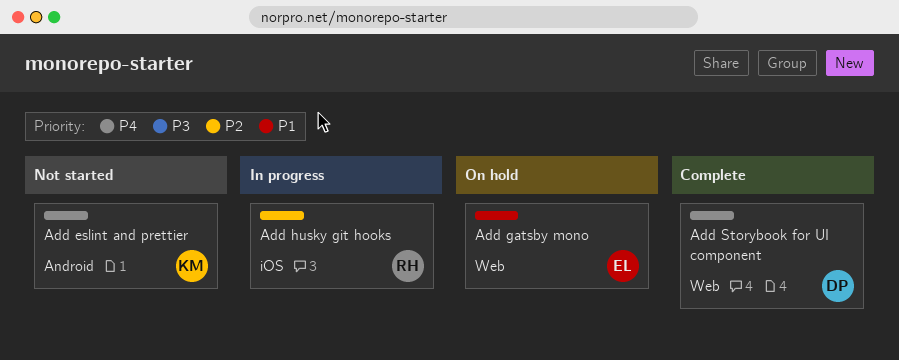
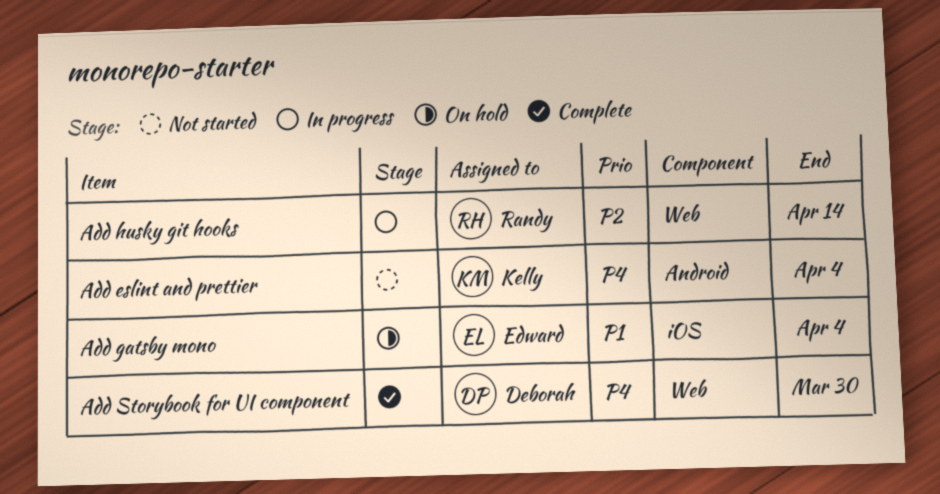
Add gatsby mono, label: Web -> iOS
Add husky git hooks, label: iOS -> Web

